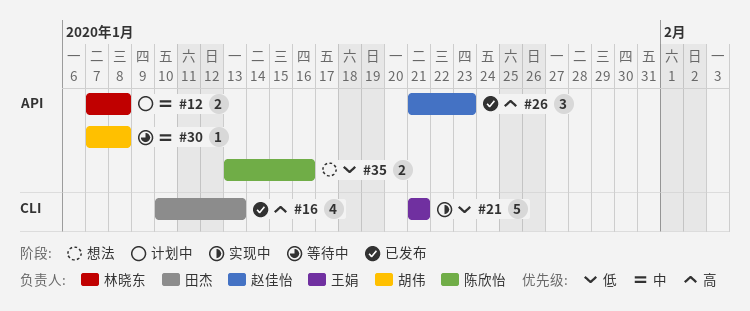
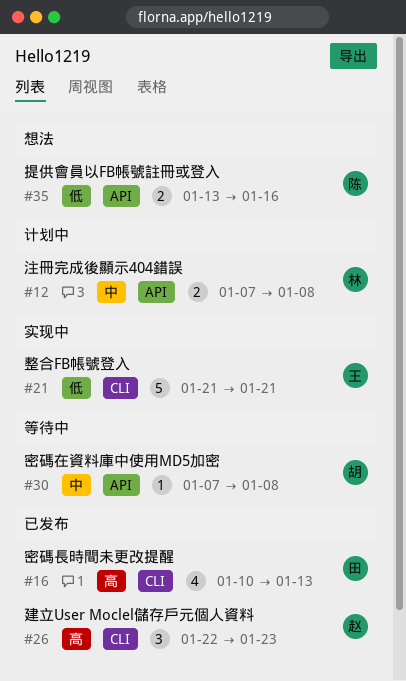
#26, label: API -> CLI
#26, start: Jan 21 -> Jan 22

